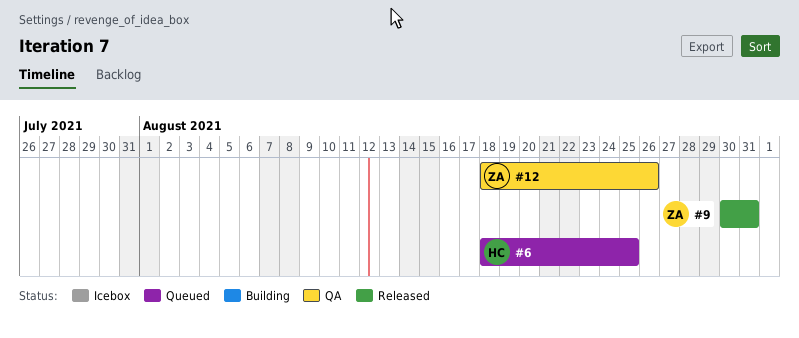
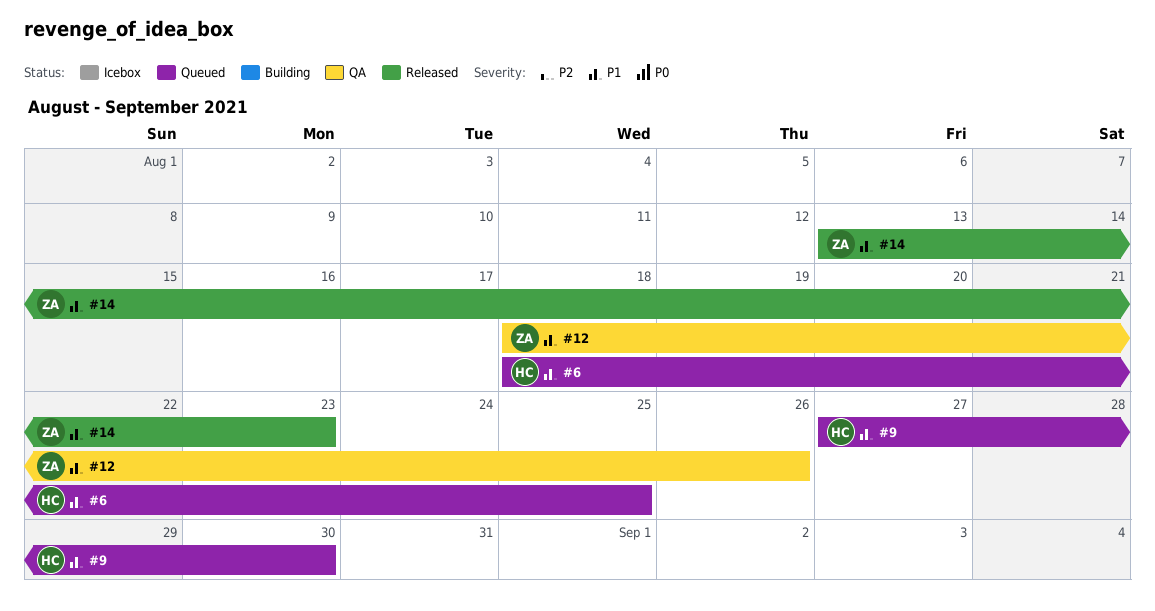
#9, status: Released -> Queued
#9, owner: ZA -> HC
#9, start: Aug 30 -> Aug 27
#9, due: Aug 31 -> Aug 30
#14: none -> present

